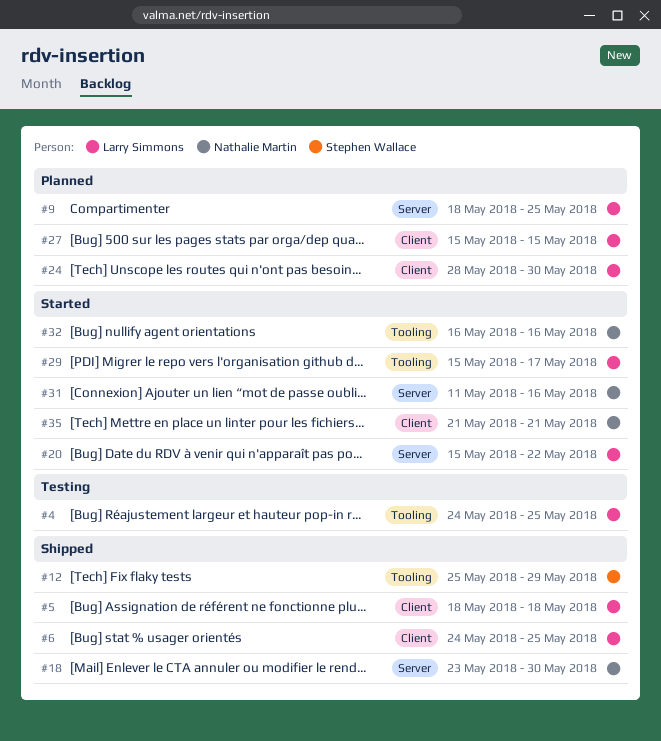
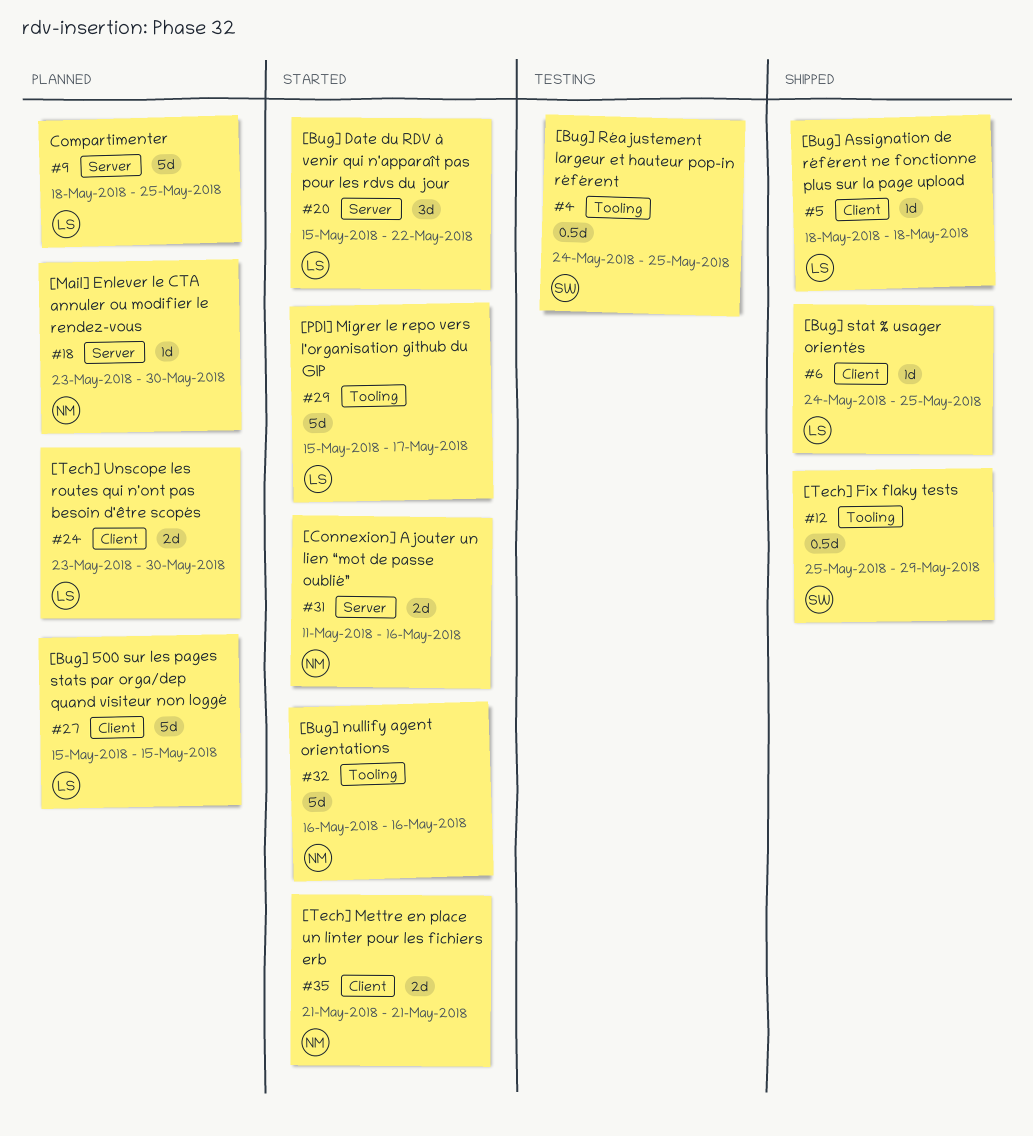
#4, owner: Larry Simmons -> Stephen Wallace
#18, status: Shipped -> Planned
#24, start: May 28 -> May 23

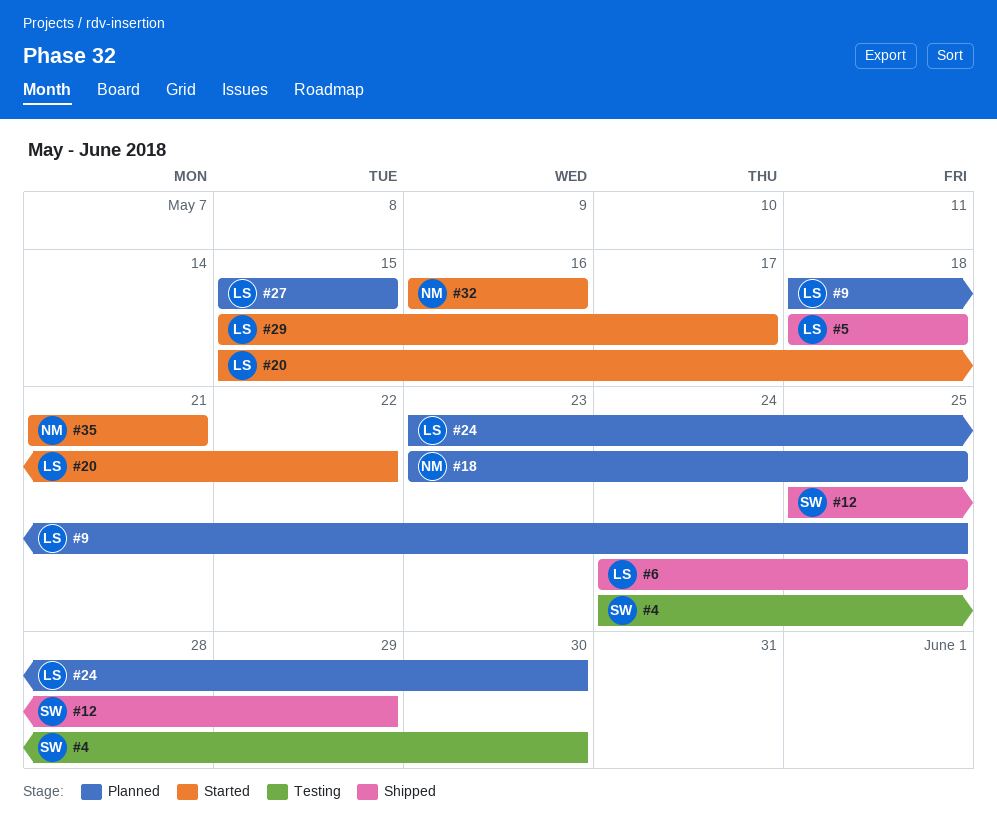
#4, due: May 25 -> May 30
#18, due: May 30 -> May 25
#31: present -> none

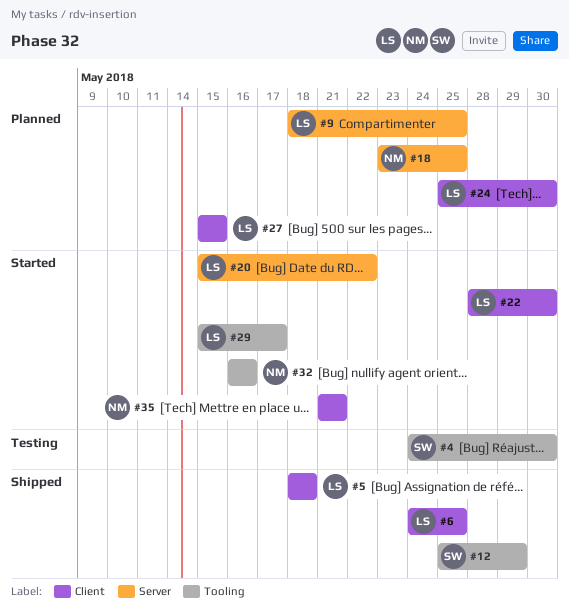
#22: none -> present
#24, start: May 23 -> May 25

